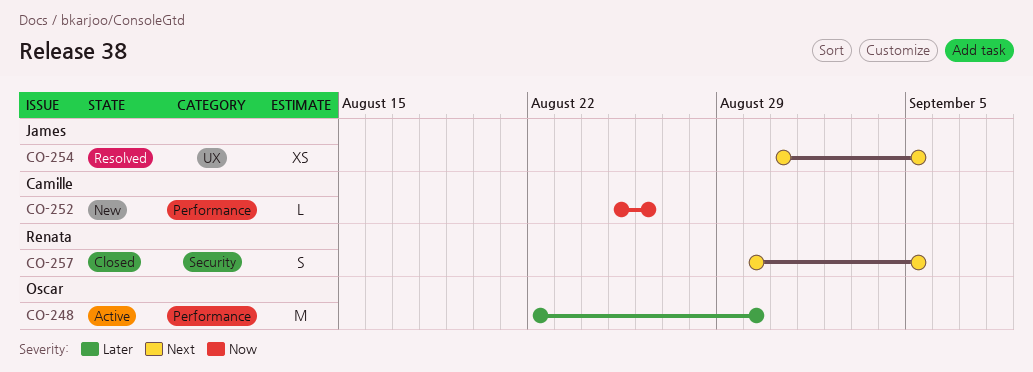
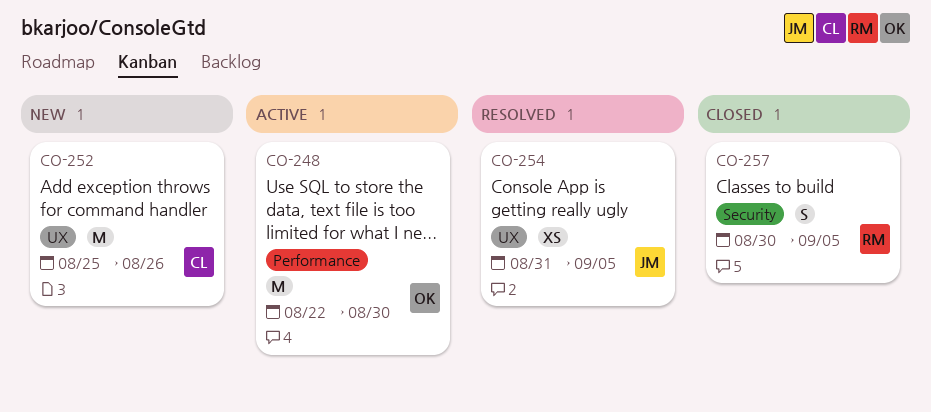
CO-252, label: Performance -> UX
CO-252, estimate: L -> M

